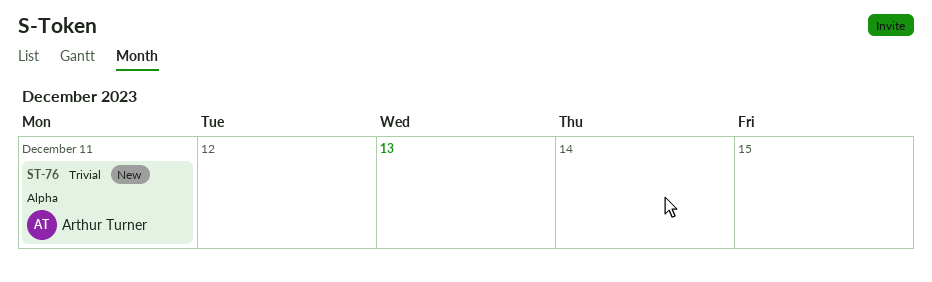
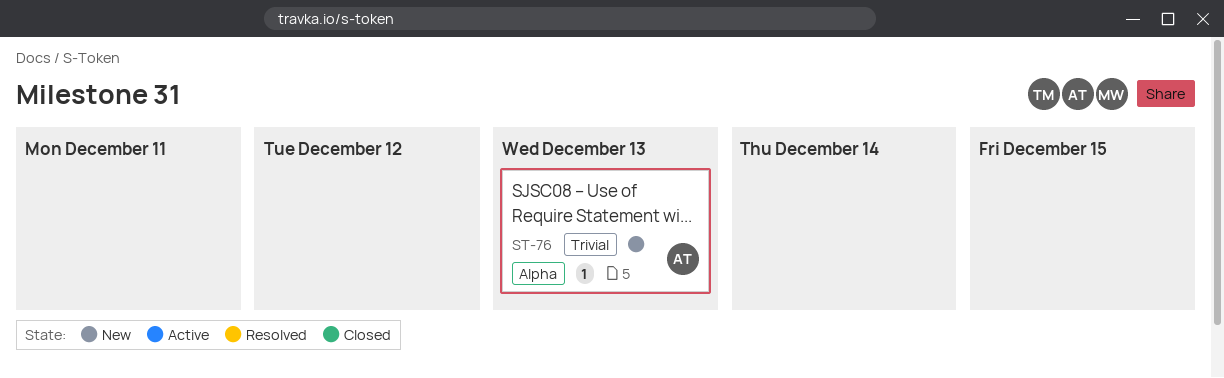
ST-76, due: Dec 11 -> Dec 13

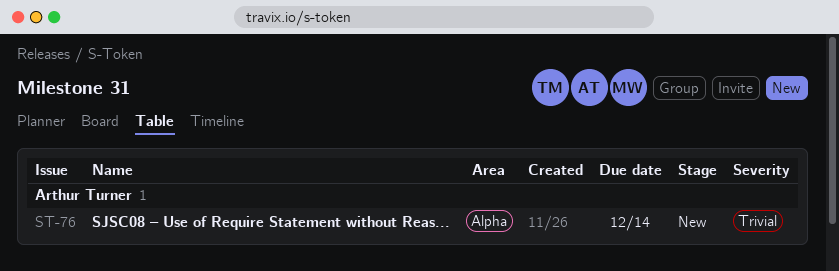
ST-76, due: Dec 13 -> Dec 14

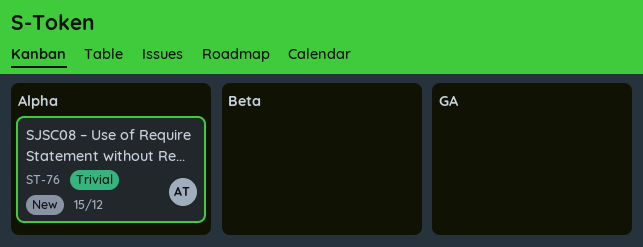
ST-76, due: Dec 14 -> Dec 15

